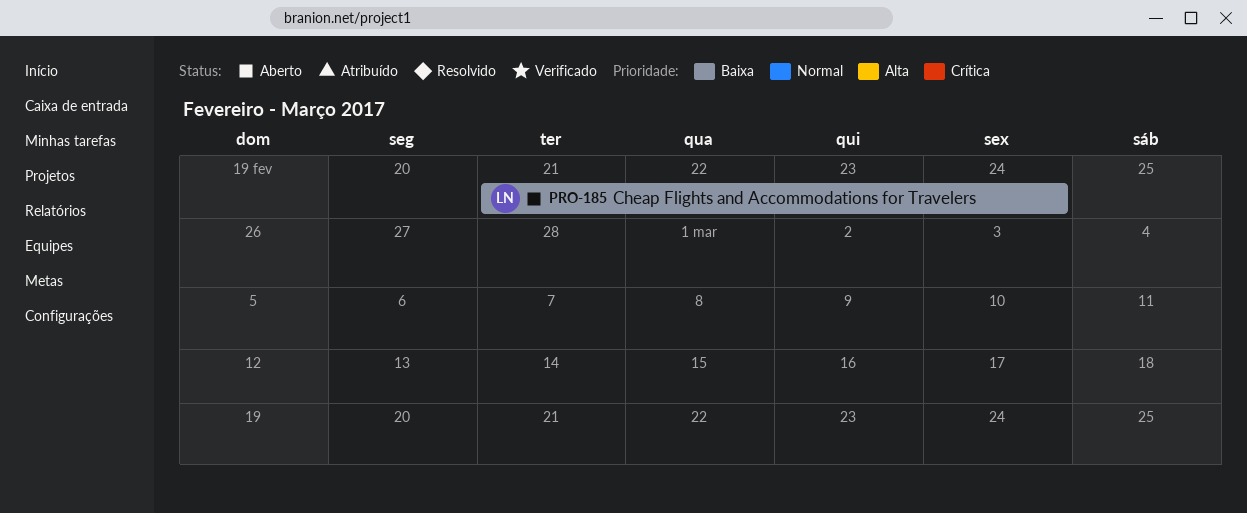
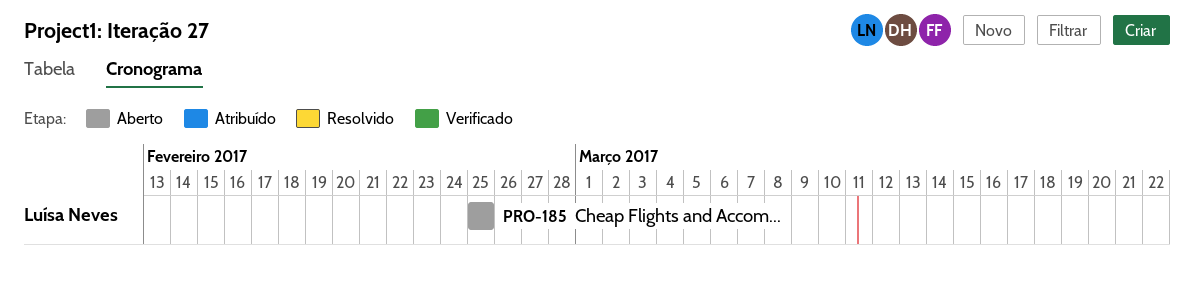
PRO-185, start: Feb 21 -> Feb 25
PRO-185, due: Feb 24 -> Feb 25

